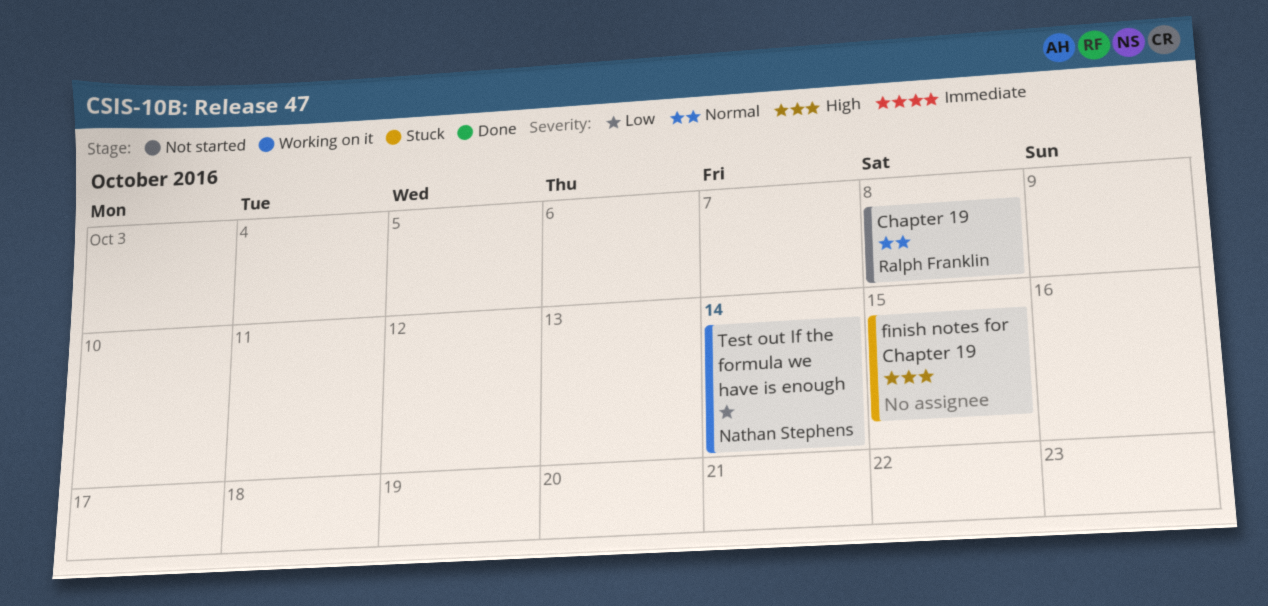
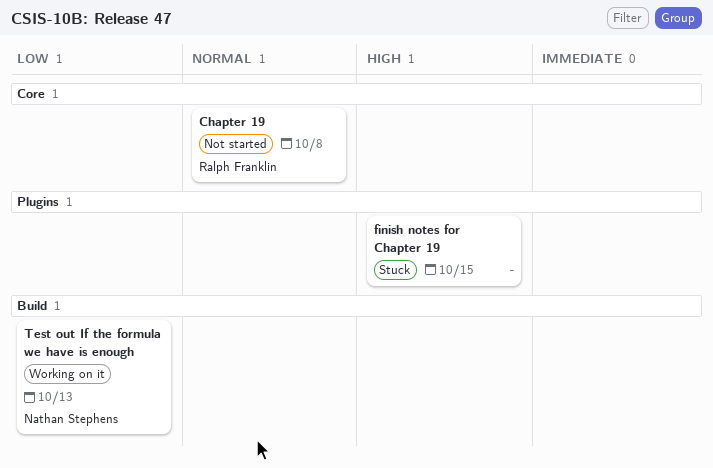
Test out If the formula we have is enough, due: Oct 14 -> Oct 13

